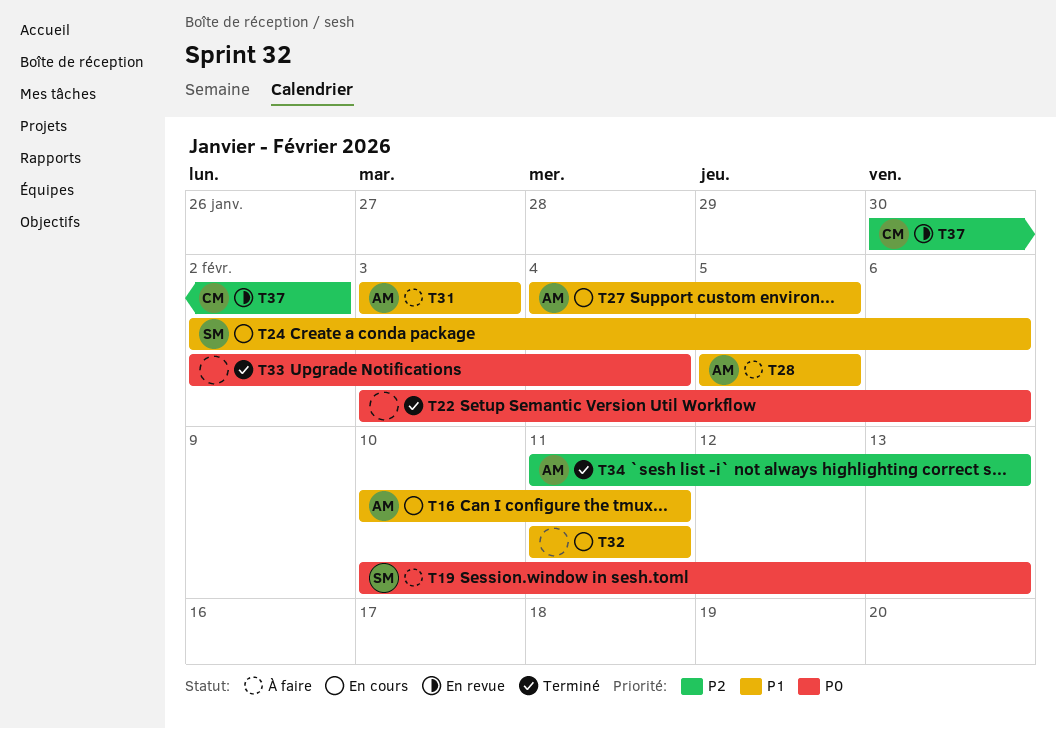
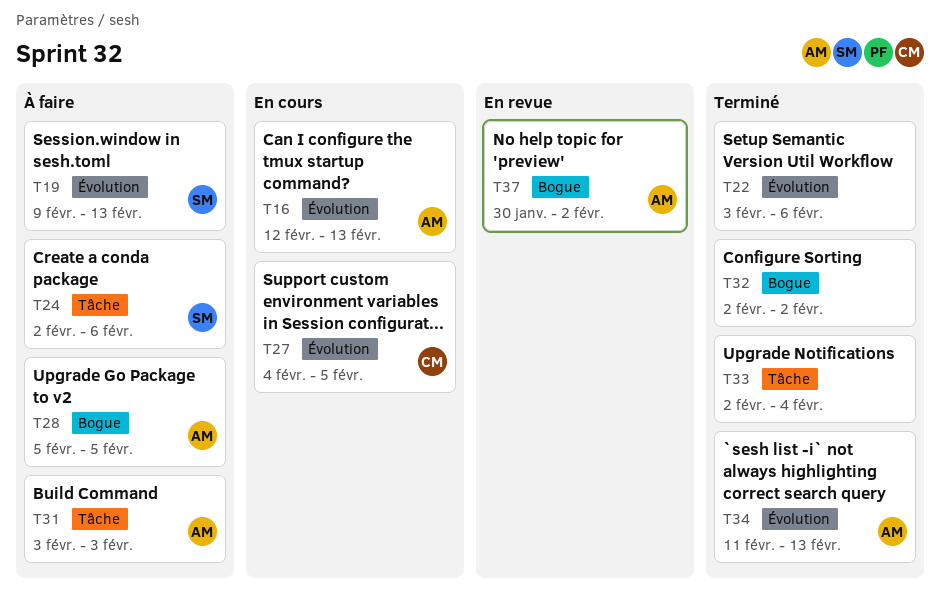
T16, start: Feb 10 -> Feb 12
T16, due: Feb 11 -> Feb 13
T19, start: Feb 10 -> Feb 9
T24, status: En cours -> À faire
T27, owner: AM -> CM
T32, status: En cours -> Terminé
T32, start: Feb 11 -> Feb 2
T32, due: Feb 11 -> Feb 2
T37, owner: CM -> AM

